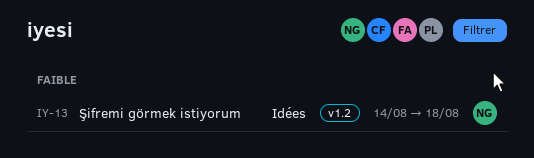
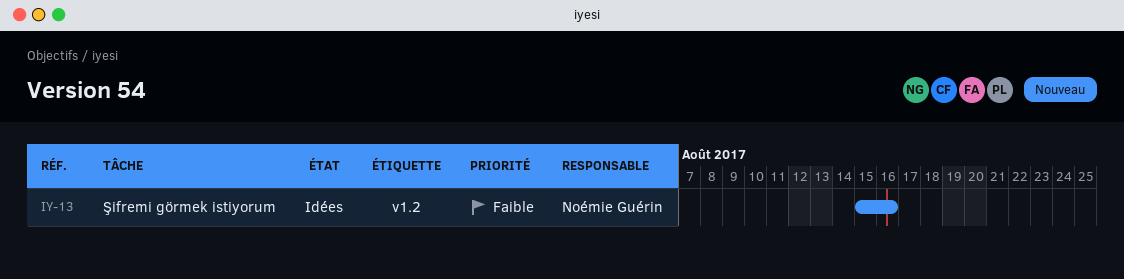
IY-13, start: Aug 14 -> Aug 15
IY-13, due: Aug 18 -> Aug 16

